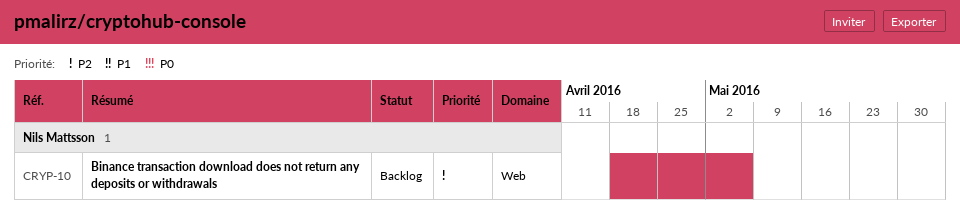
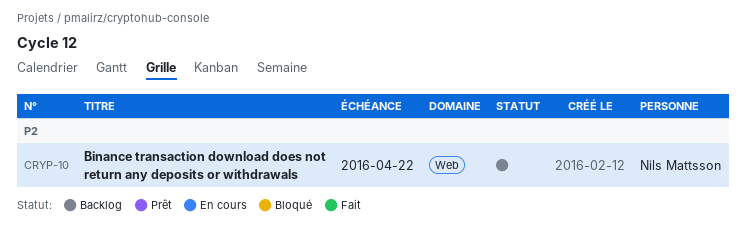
CRYP-10, due: May 6 -> Apr 22

